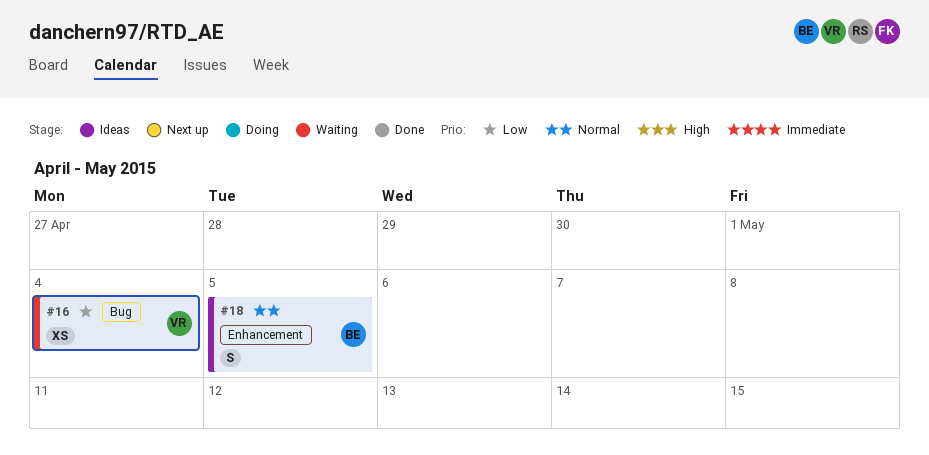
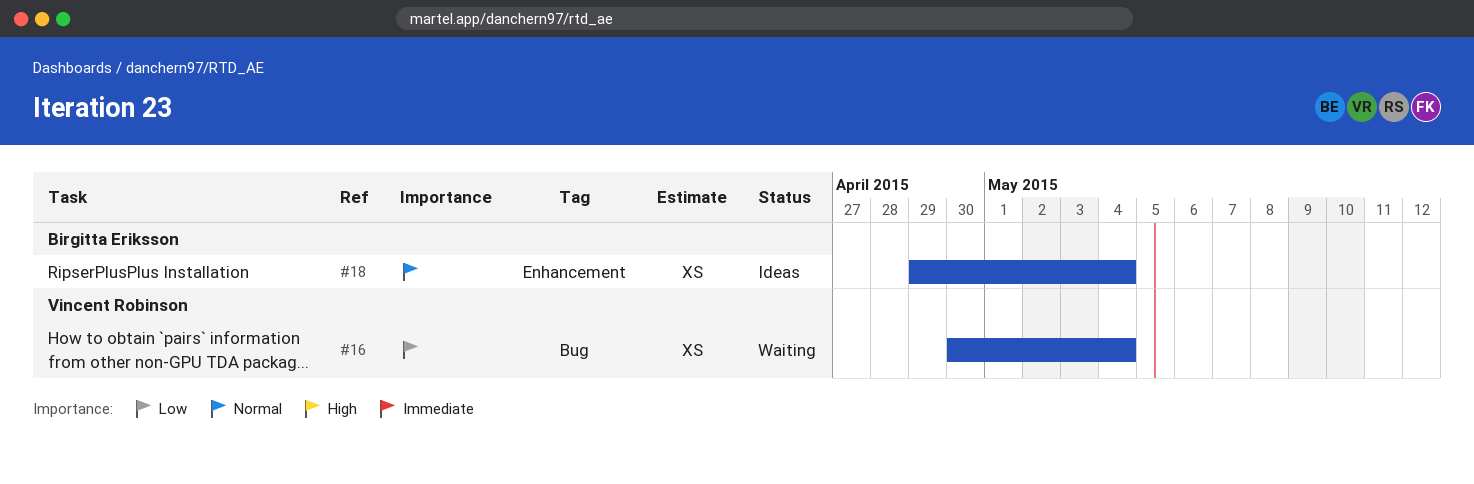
#18, estimate: S -> XS
#18, due: May 5 -> May 4

